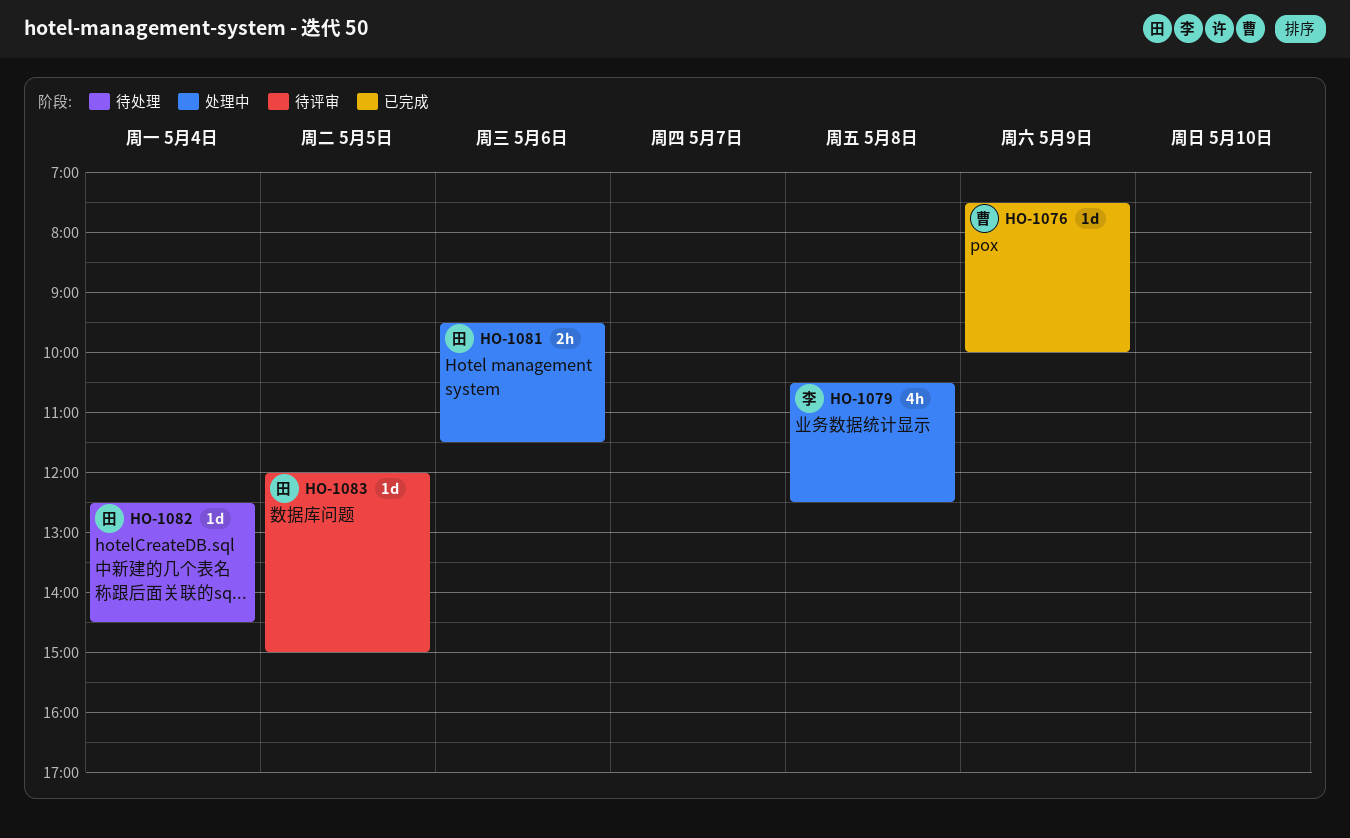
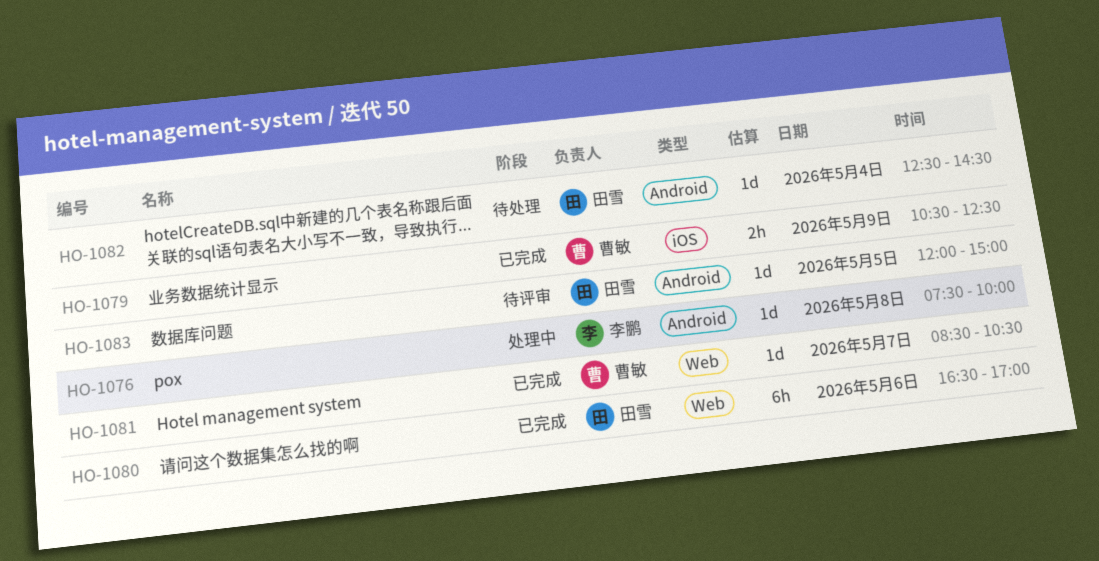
HO-1076, status: 已完成 -> 处理中
HO-1076, owner: 曹敏 -> 李鹏
HO-1076, day: May 9 -> May 8
HO-1079, status: 处理中 -> 已完成
HO-1079, owner: 李鹏 -> 曹敏
HO-1079, estimate: 4h -> 2h
HO-1079, day: May 8 -> May 9
HO-1080: none -> present
HO-1081, status: 处理中 -> 已完成
HO-1081, owner: 田雪 -> 曹敏
HO-1081, estimate: 2h -> 1d
HO-1081, day: May 6 -> May 7
HO-1081, begins: 09:30 -> 08:30
HO-1081, ends: 11:30 -> 10:30

